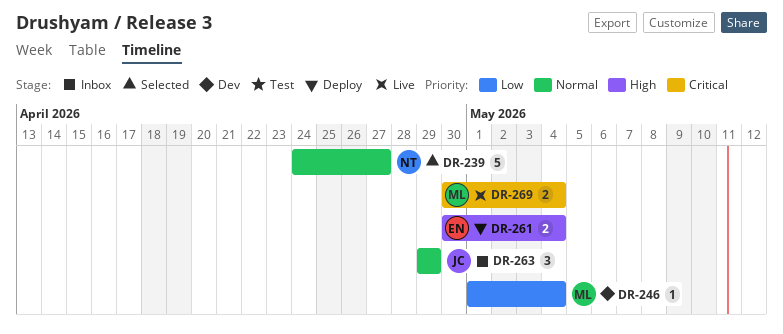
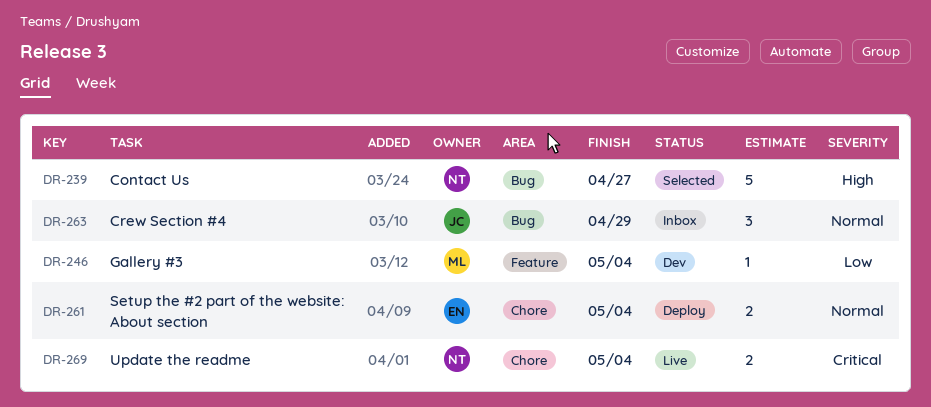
DR-239, priority: Normal -> High
DR-261, priority: High -> Normal
DR-269, owner: ML -> NT

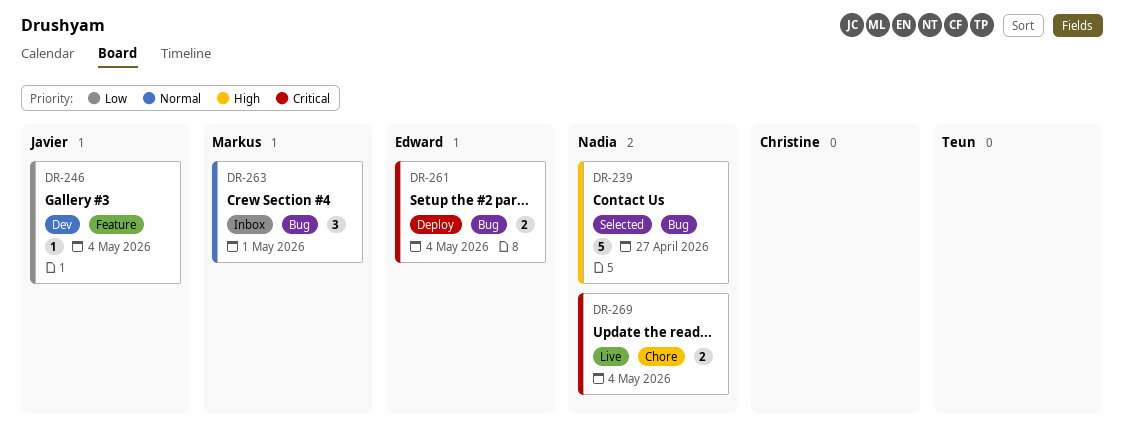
DR-246, owner: Markus -> Javier
DR-261, priority: Normal -> Critical
DR-261, label: Chore -> Bug
DR-263, owner: Javier -> Markus
DR-263, due: Apr 29 -> May 1

